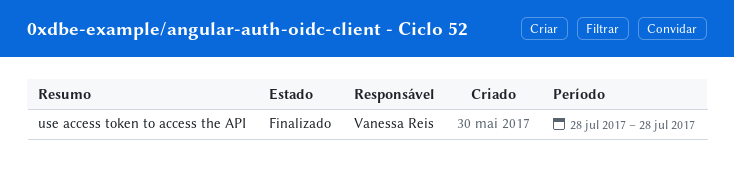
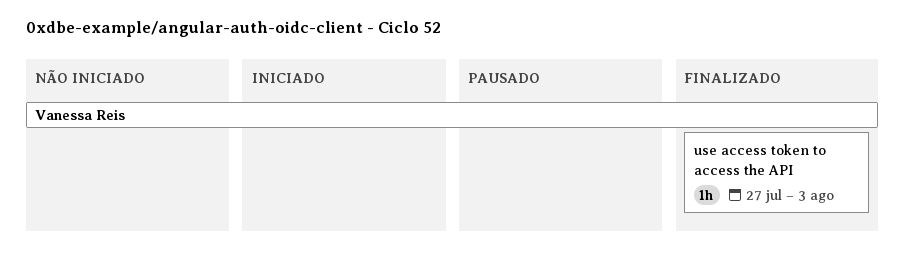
use access token to access the API, start: Jul 28 -> Jul 27
use access token to access the API, due: Jul 28 -> Aug 3

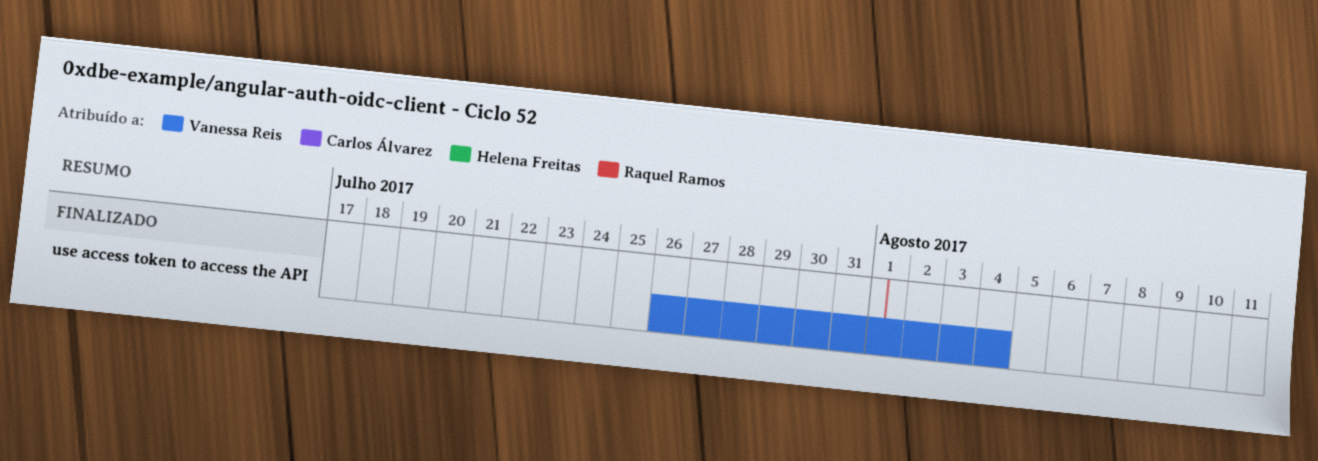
use access token to access the API, start: Jul 27 -> Jul 26
use access token to access the API, due: Aug 3 -> Aug 4

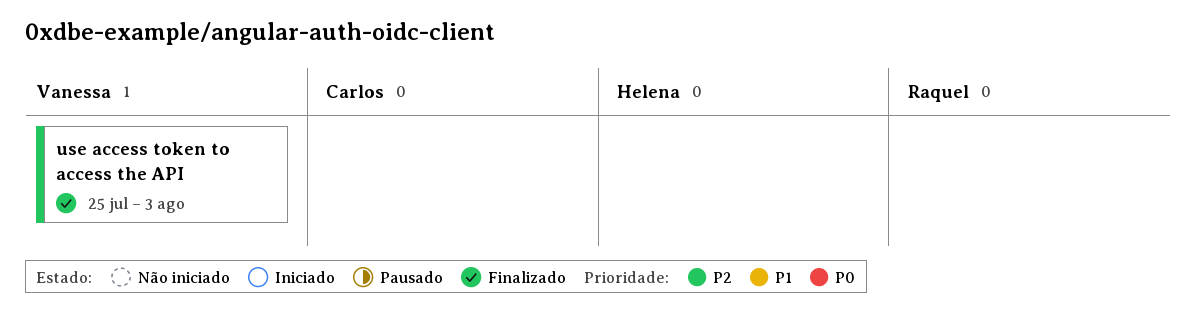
use access token to access the API, start: Jul 26 -> Jul 25
use access token to access the API, due: Aug 4 -> Aug 3

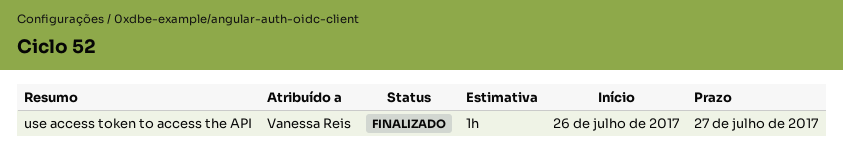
use access token to access the API, start: Jul 25 -> Jul 26
use access token to access the API, due: Aug 3 -> Jul 27

